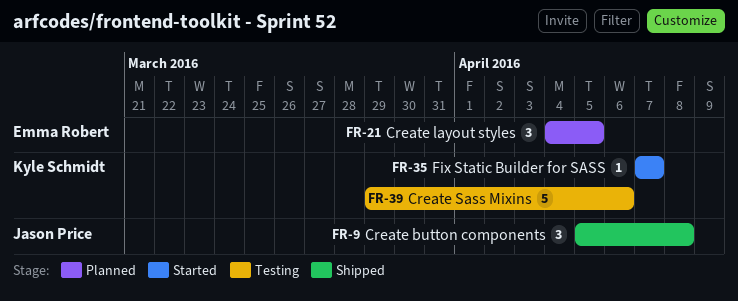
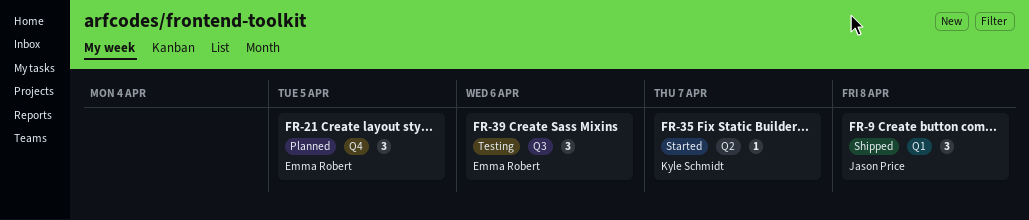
FR-39, owner: Kyle Schmidt -> Emma Robert
FR-39, estimate: 5 -> 3

